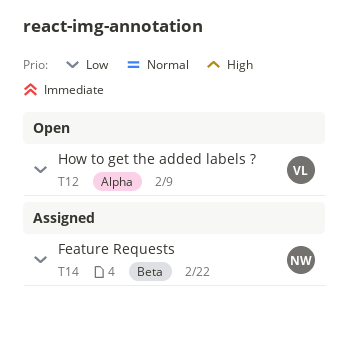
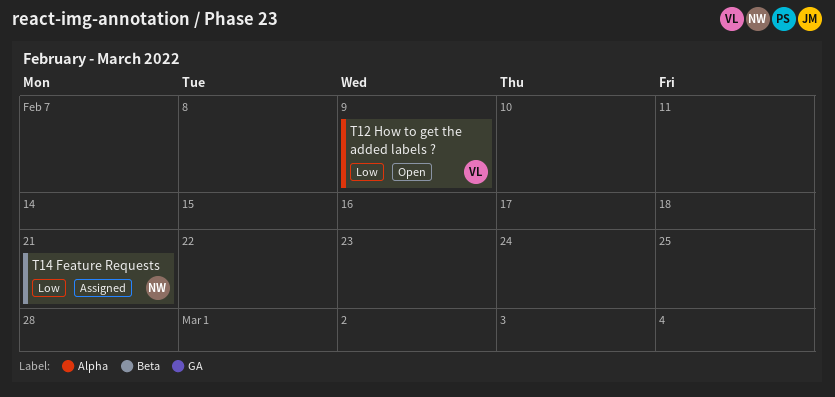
T14, due: Feb 22 -> Feb 21

